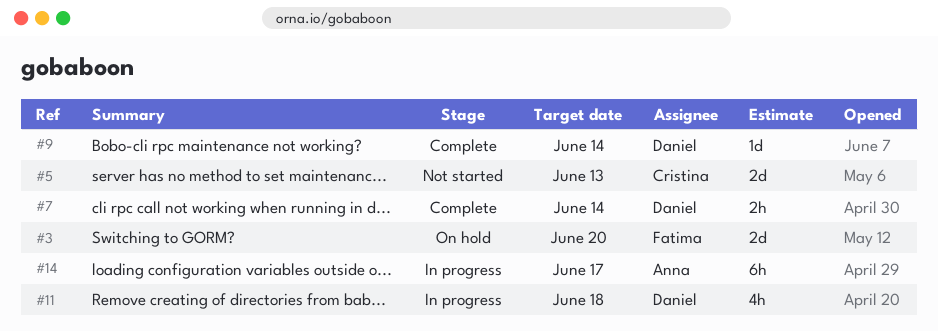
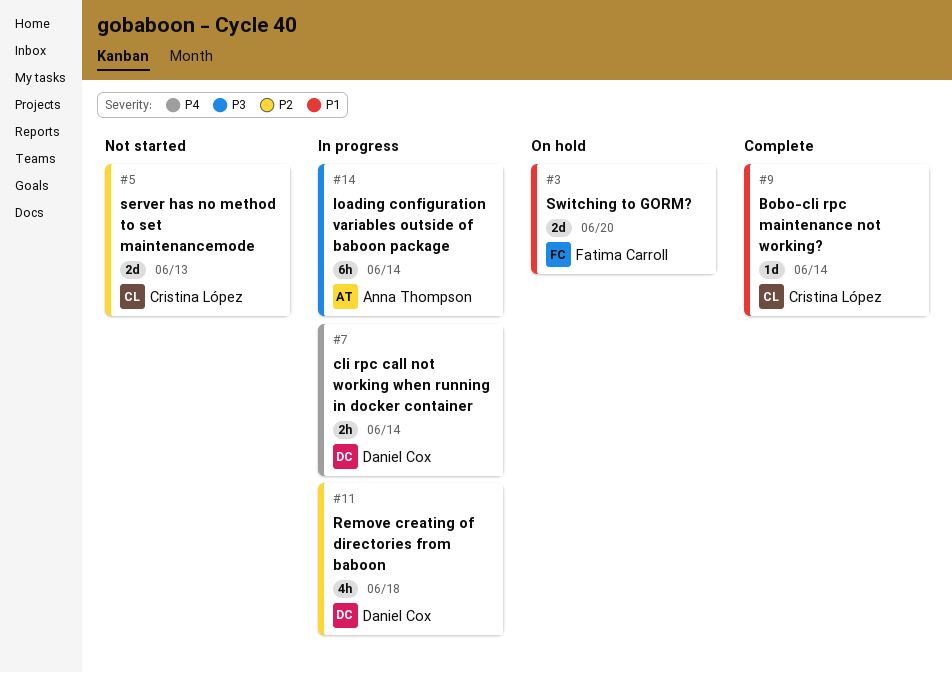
#7, status: Complete -> In progress
#9, owner: Daniel Cox -> Cristina López
#14, due: Jun 17 -> Jun 14

